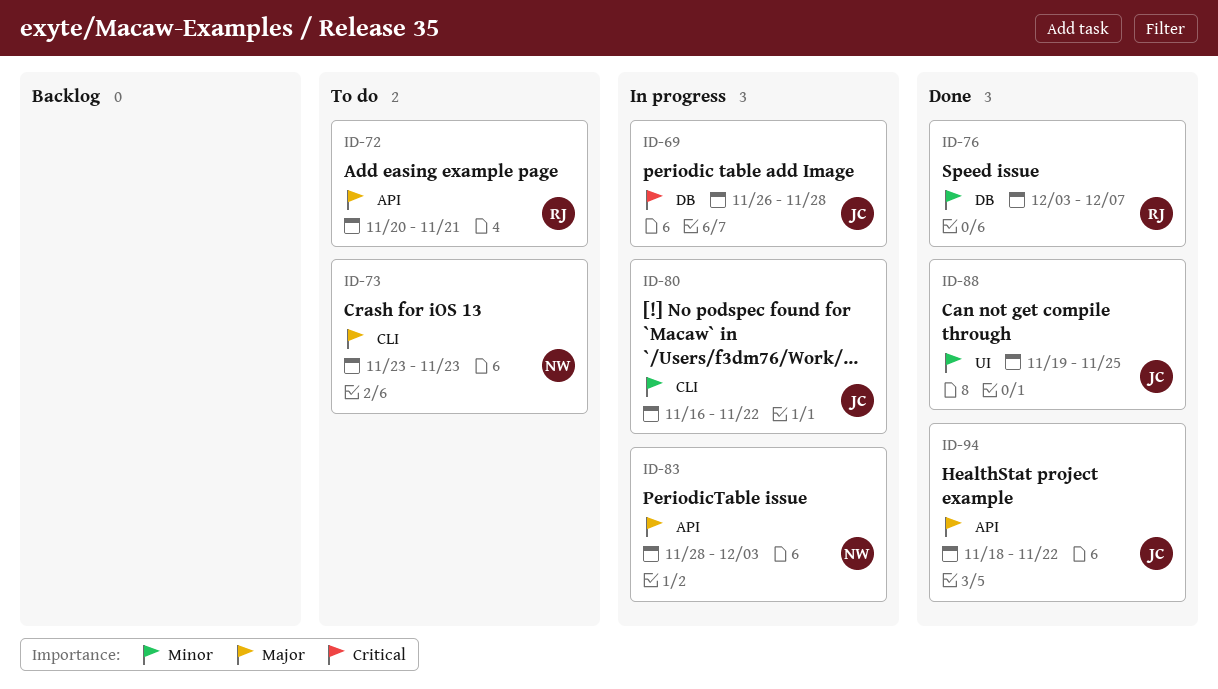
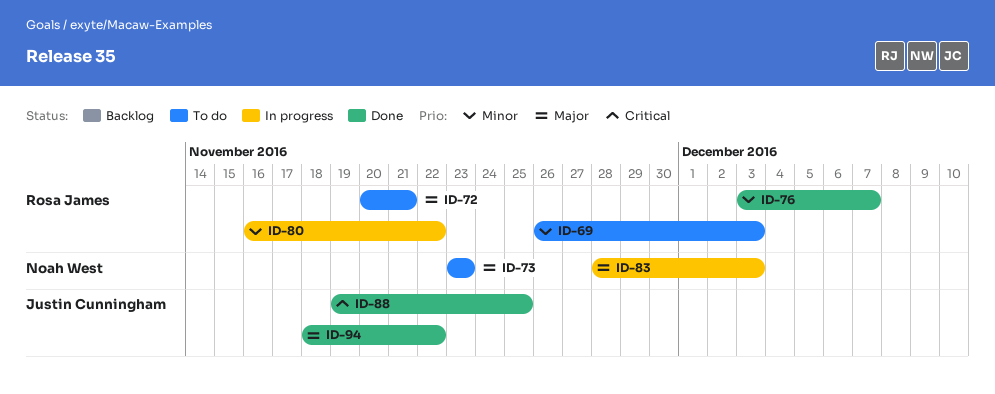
ID-69, status: In progress -> To do
ID-69, owner: Justin Cunningham -> Rosa James
ID-69, priority: Critical -> Minor
ID-69, due: Nov 28 -> Dec 3
ID-80, owner: Justin Cunningham -> Rosa James
ID-88, priority: Minor -> Critical

